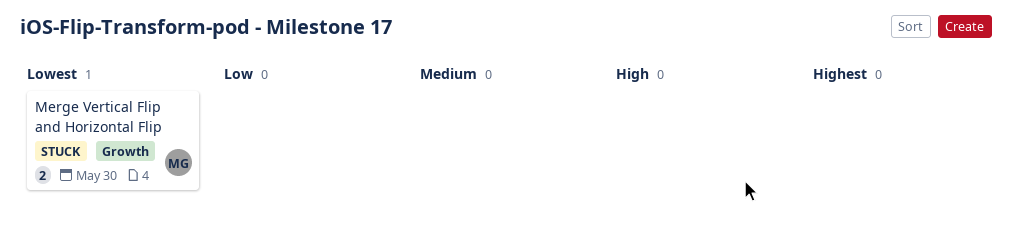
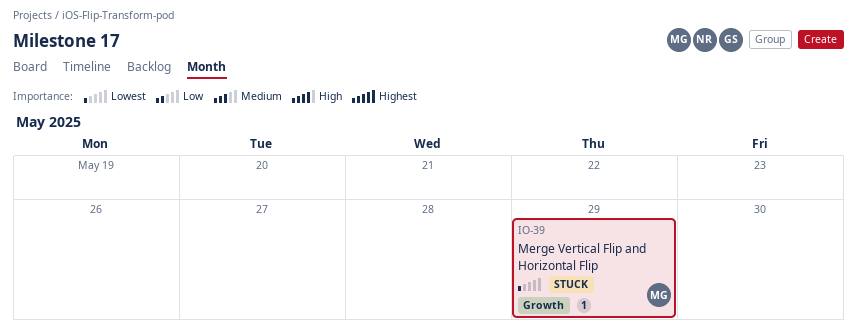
Merge Vertical Flip and Horizontal Flip, estimate: 2 -> 1
Merge Vertical Flip and Horizontal Flip, due: May 30 -> May 29

